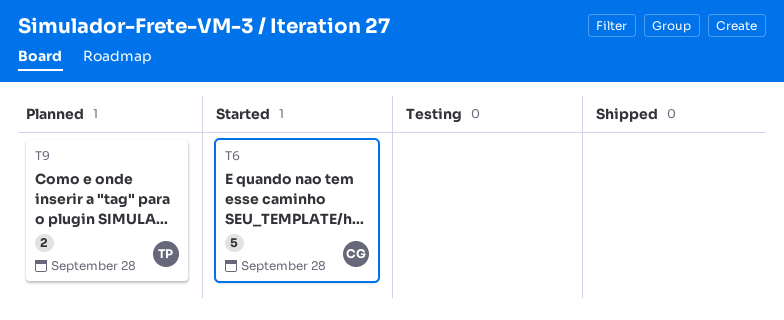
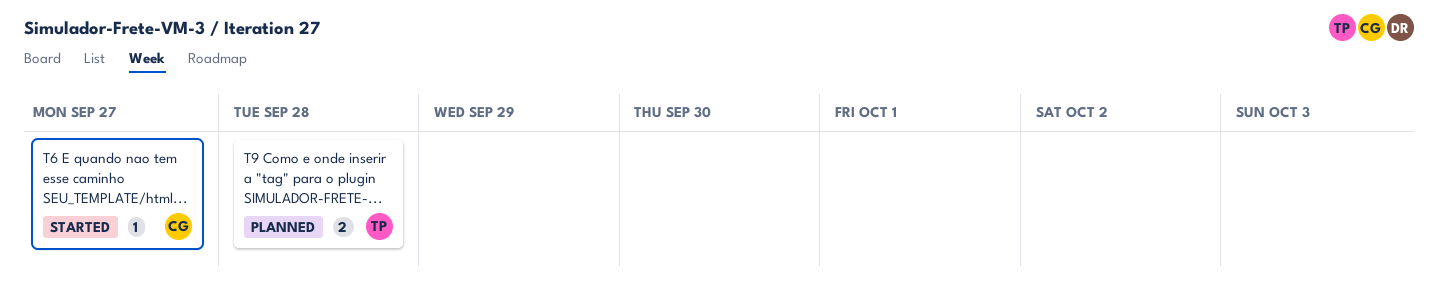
T6, estimate: 5 -> 1
T6, due: Sep 28 -> Sep 27

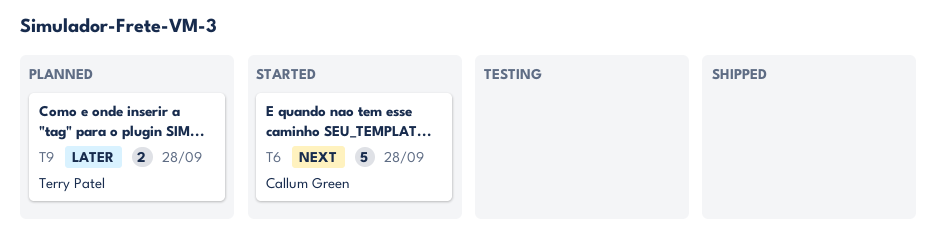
T6, estimate: 1 -> 5
T6, due: Sep 27 -> Sep 28

